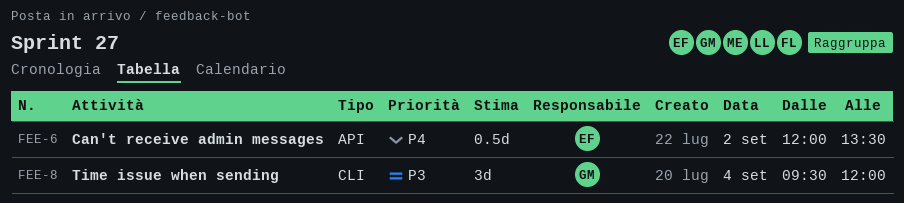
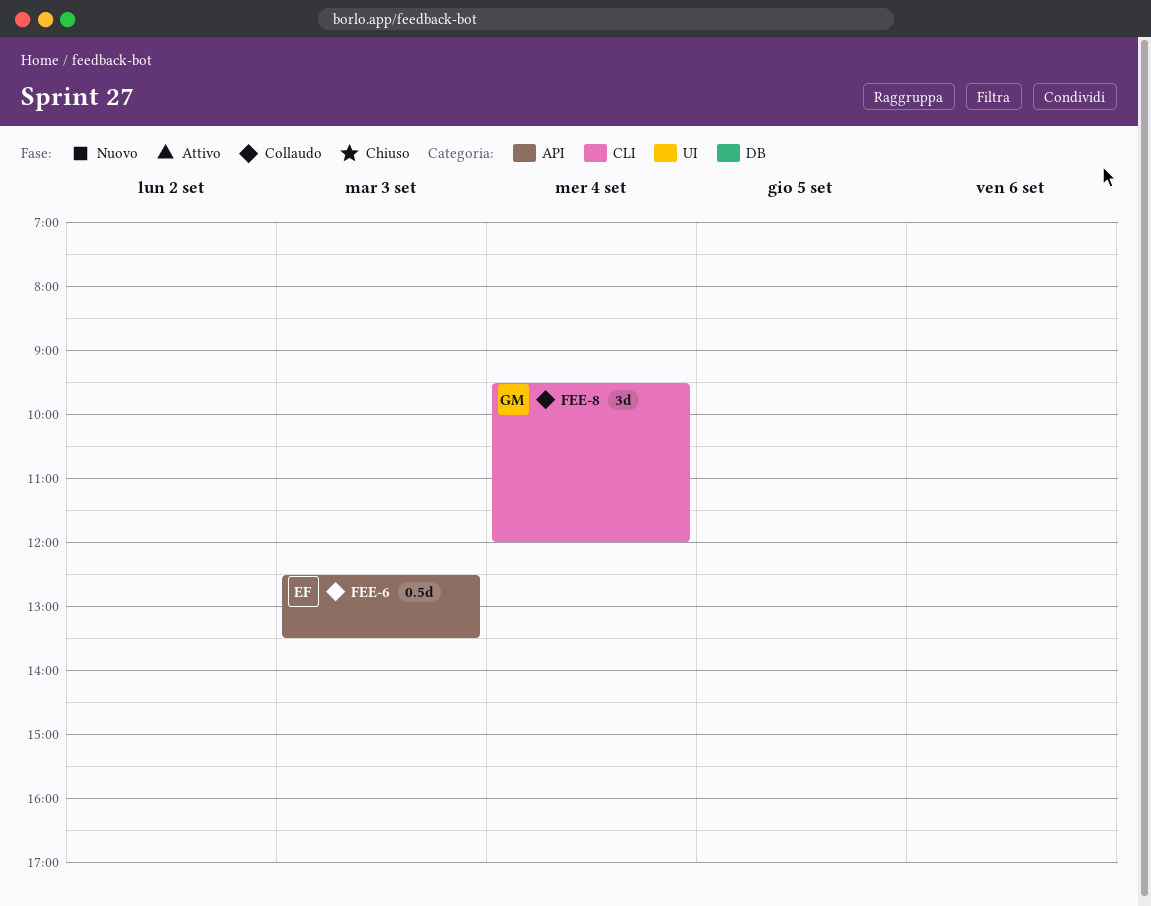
FEE-6, day: Sep 2 -> Sep 3
FEE-6, begins: 12:00 -> 12:30

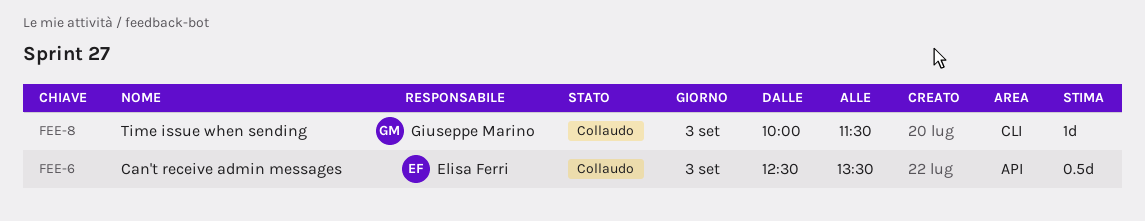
FEE-8, estimate: 3d -> 1d
FEE-8, day: Sep 4 -> Sep 3
FEE-8, begins: 09:30 -> 10:00
FEE-8, ends: 12:00 -> 11:30

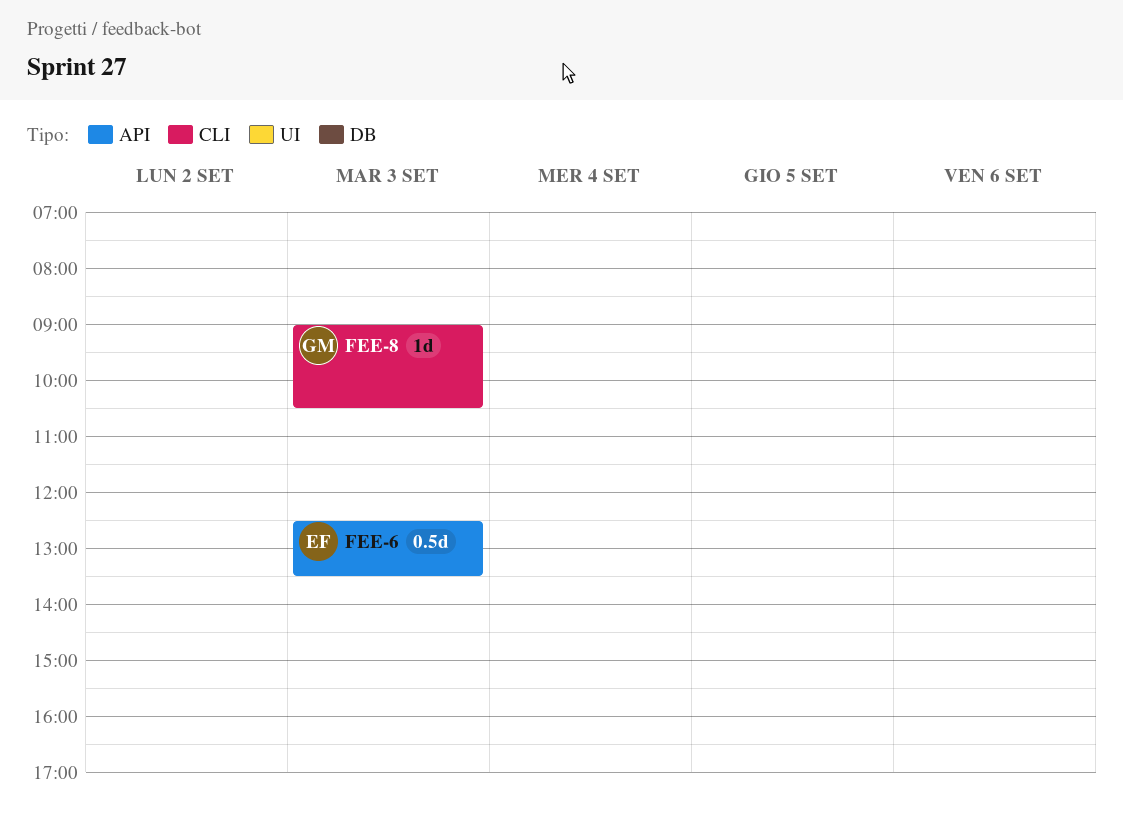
FEE-8, begins: 10:00 -> 09:00
FEE-8, ends: 11:30 -> 10:30

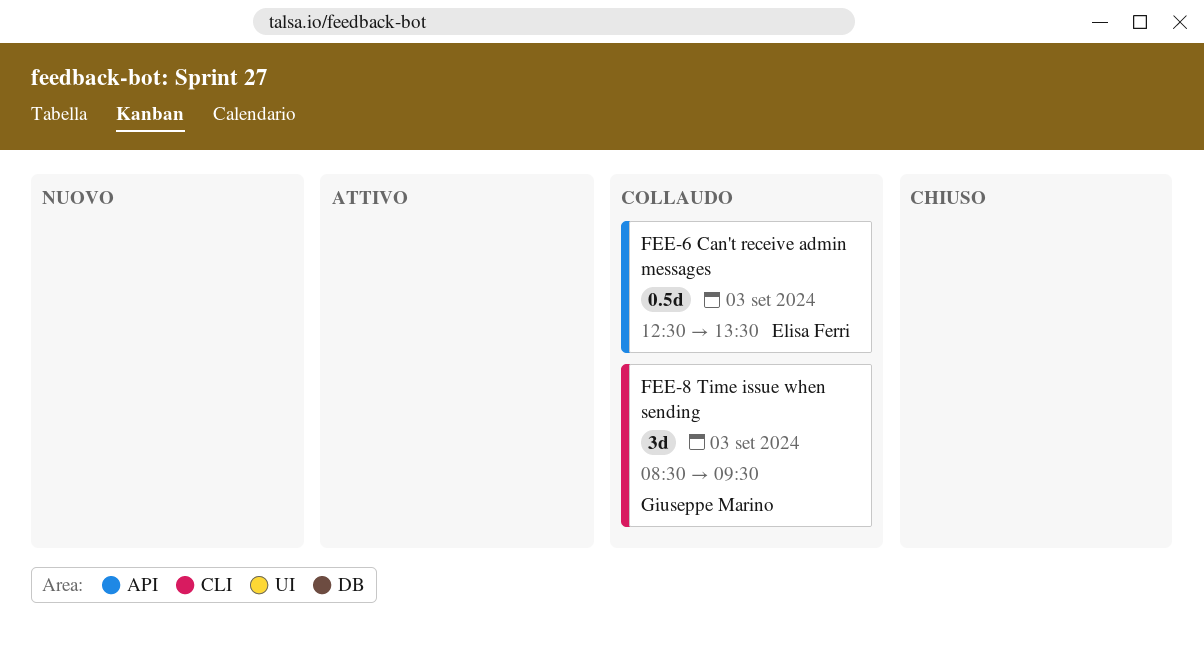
FEE-8, estimate: 1d -> 3d
FEE-8, begins: 09:00 -> 08:30
FEE-8, ends: 10:30 -> 09:30

